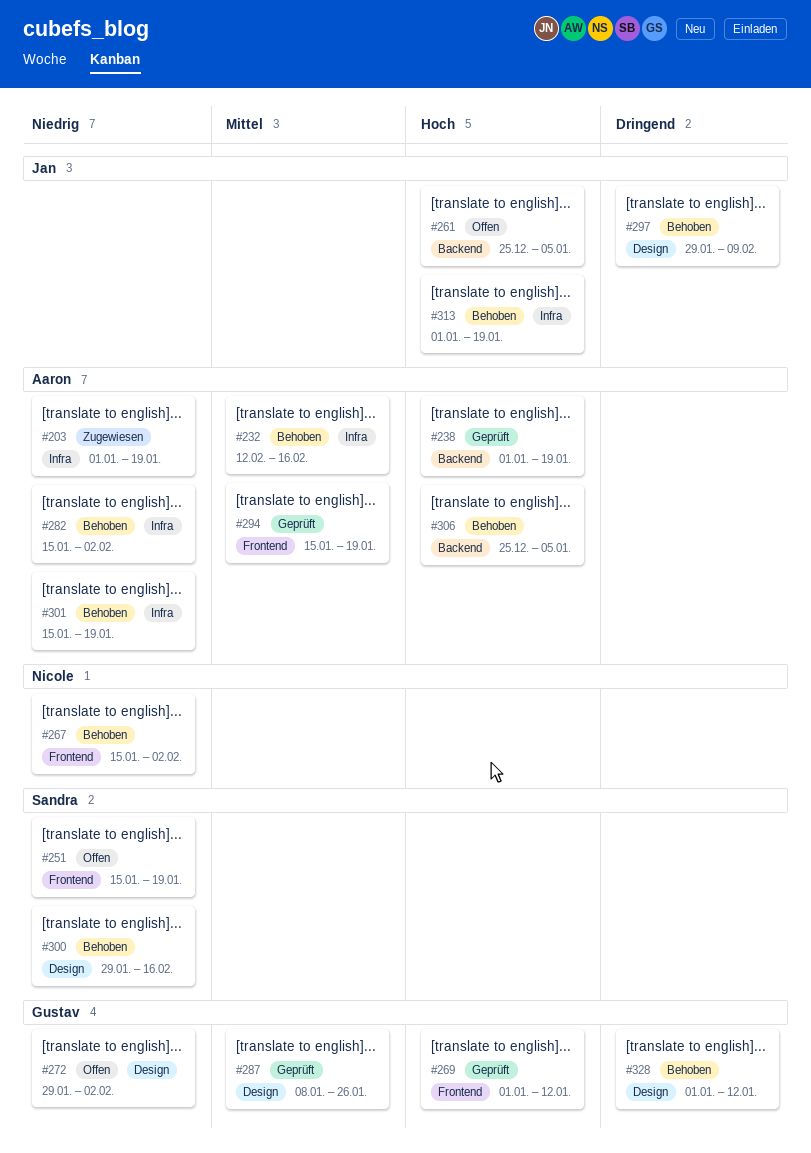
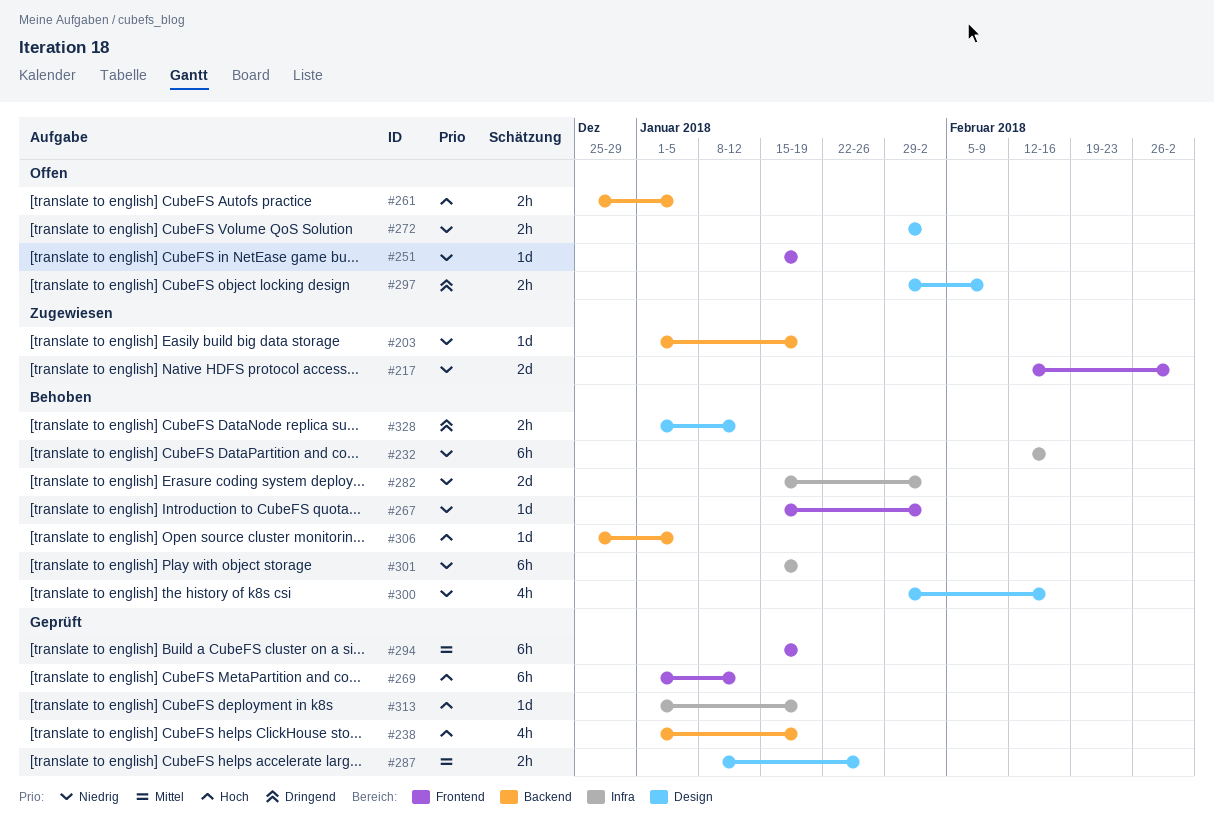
#203, label: Infra -> Backend
#217: none -> present
#232, priority: Mittel -> Niedrig
#297, status: Behoben -> Offen
#313, status: Behoben -> Geprüft

